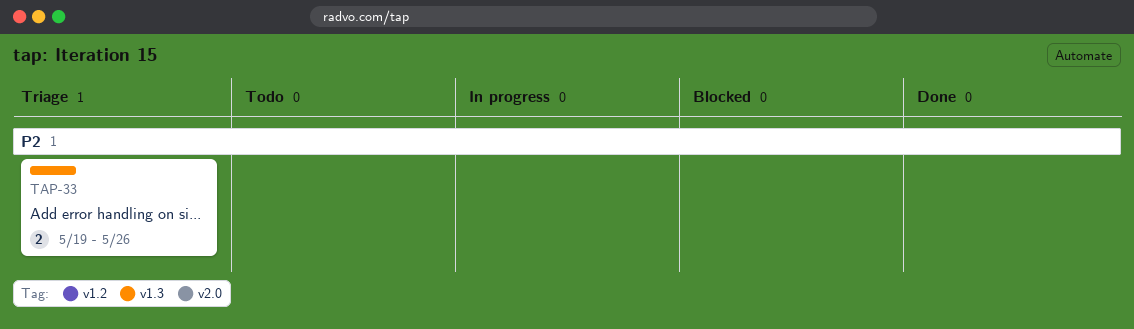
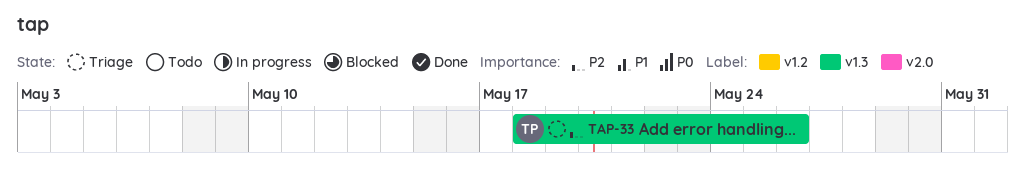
TAP-33, start: May 19 -> May 18

